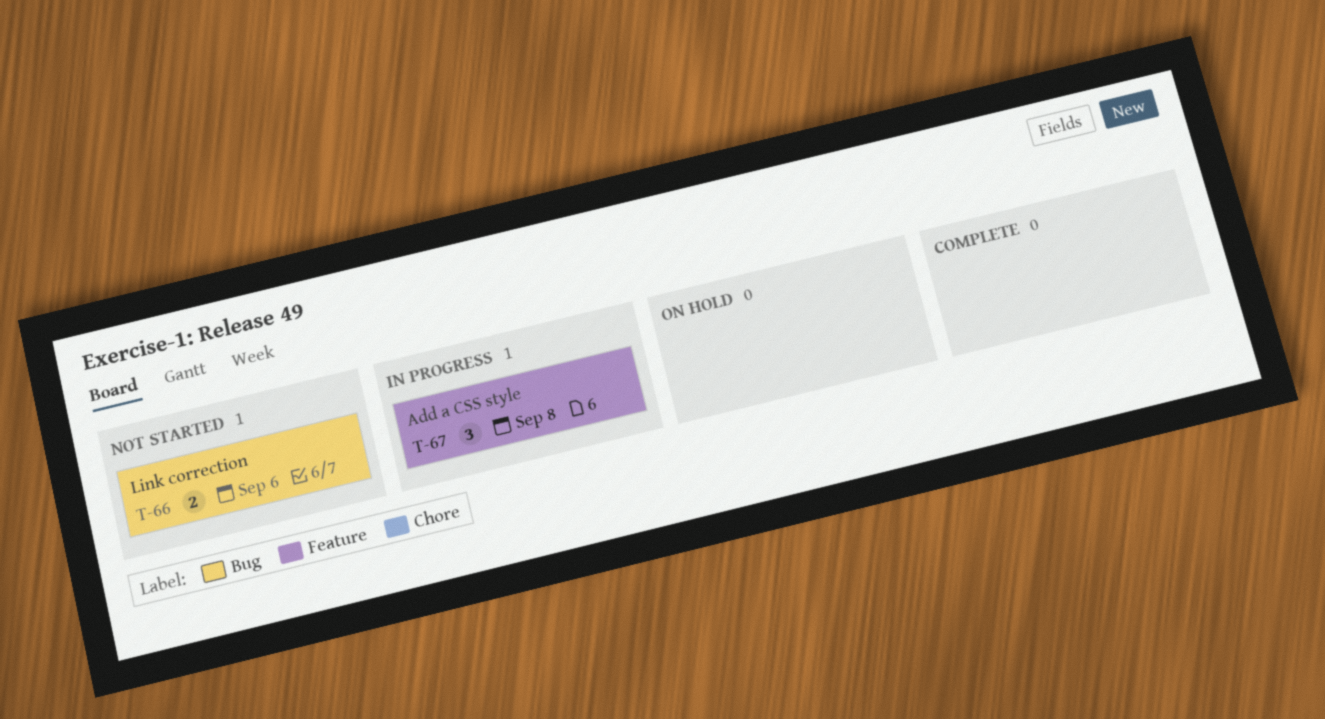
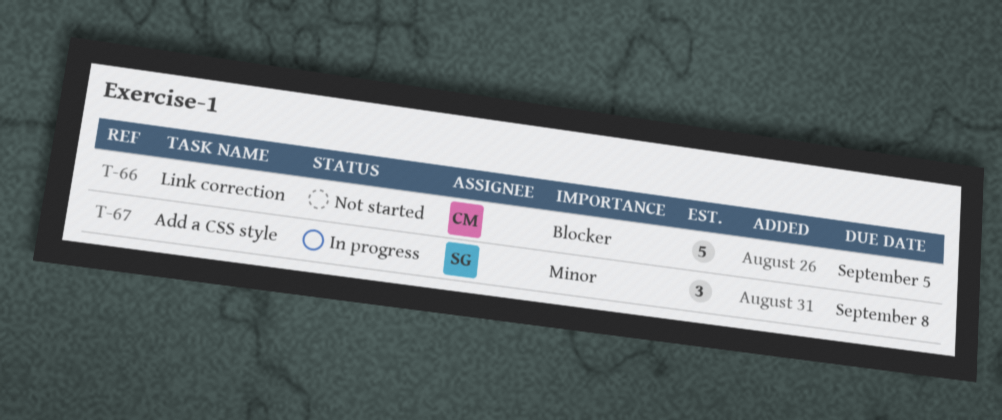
T-66, estimate: 2 -> 5
T-66, due: Sep 6 -> Sep 5

